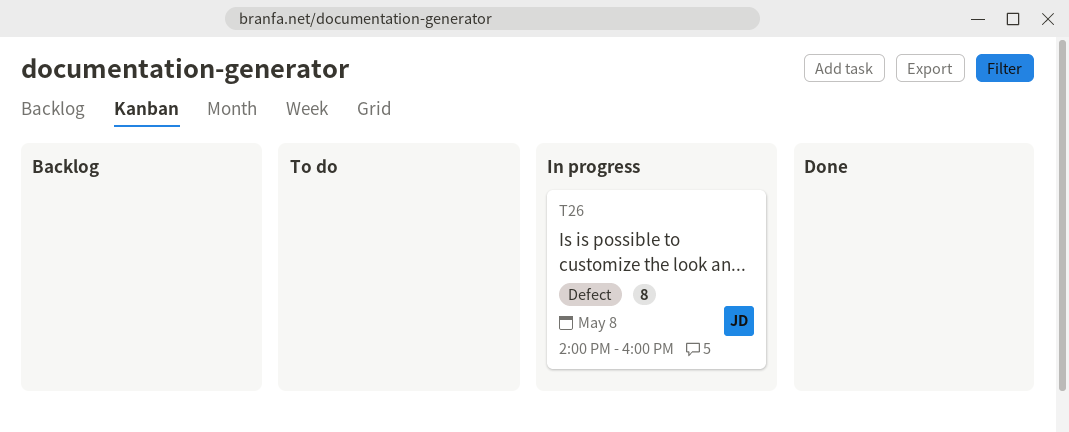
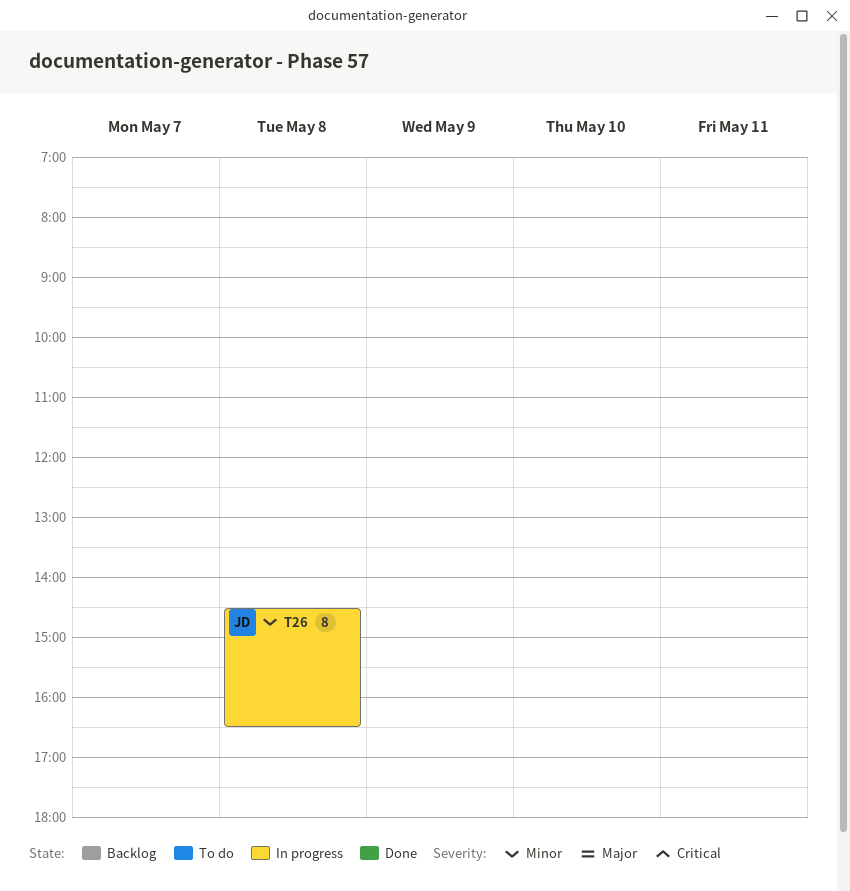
T26, begins: 14:00 -> 14:30
T26, ends: 16:00 -> 16:30

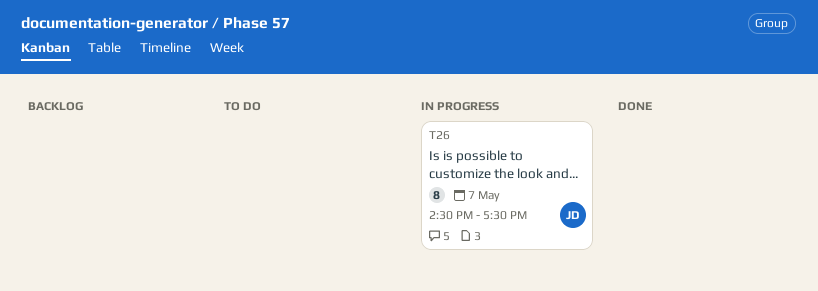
T26, day: May 8 -> May 7
T26, ends: 16:30 -> 17:30

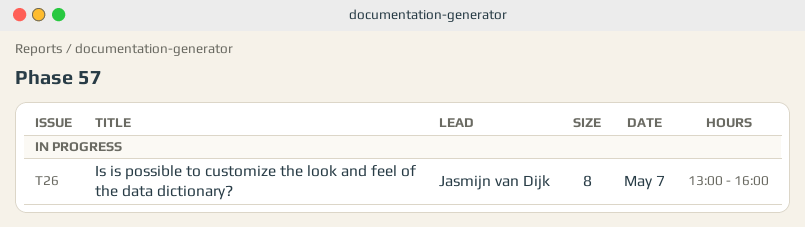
T26, begins: 14:30 -> 13:00
T26, ends: 17:30 -> 16:00

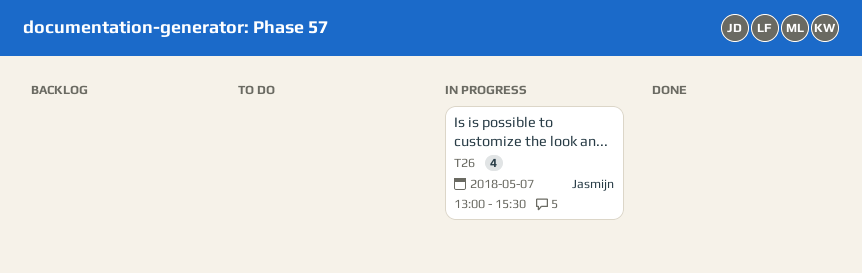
T26, estimate: 8 -> 4
T26, ends: 16:00 -> 15:30

